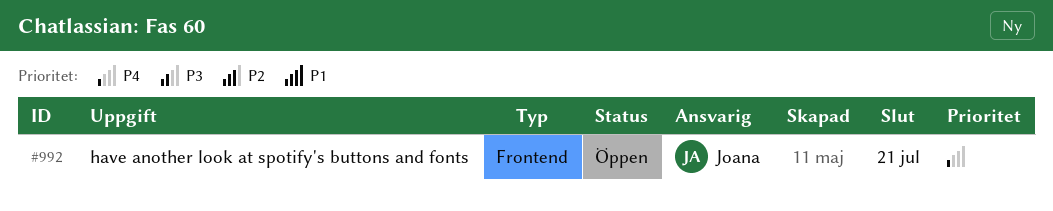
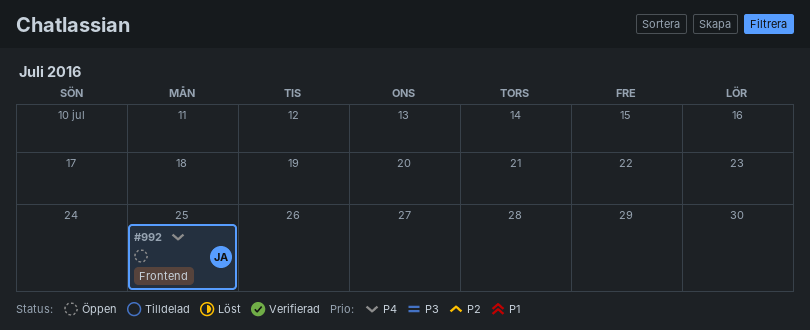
#992, due: Jul 21 -> Jul 25

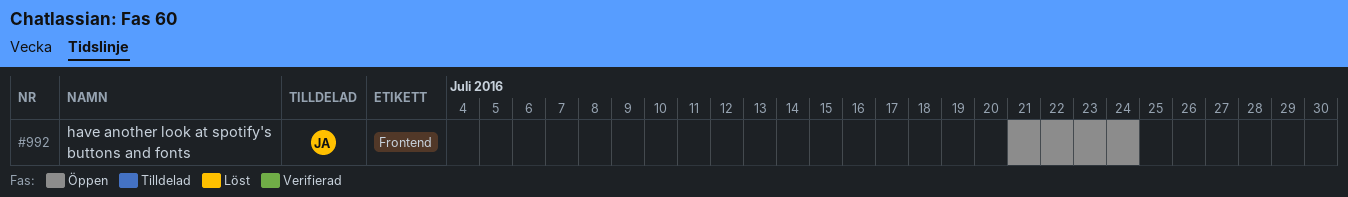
#992, due: Jul 25 -> Jul 24

